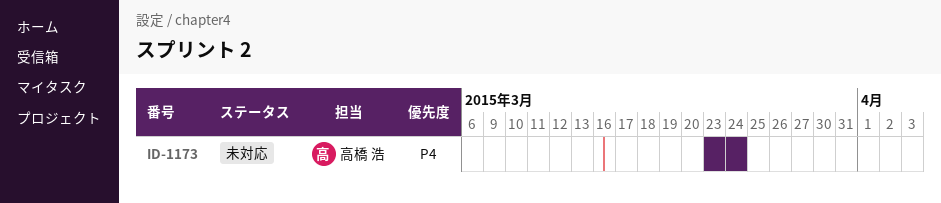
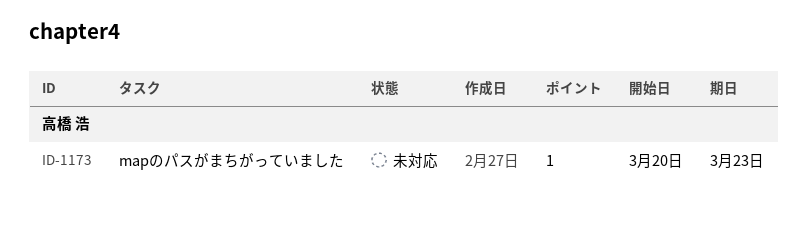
ID-1173, start: Mar 23 -> Mar 20
ID-1173, due: Mar 24 -> Mar 23

